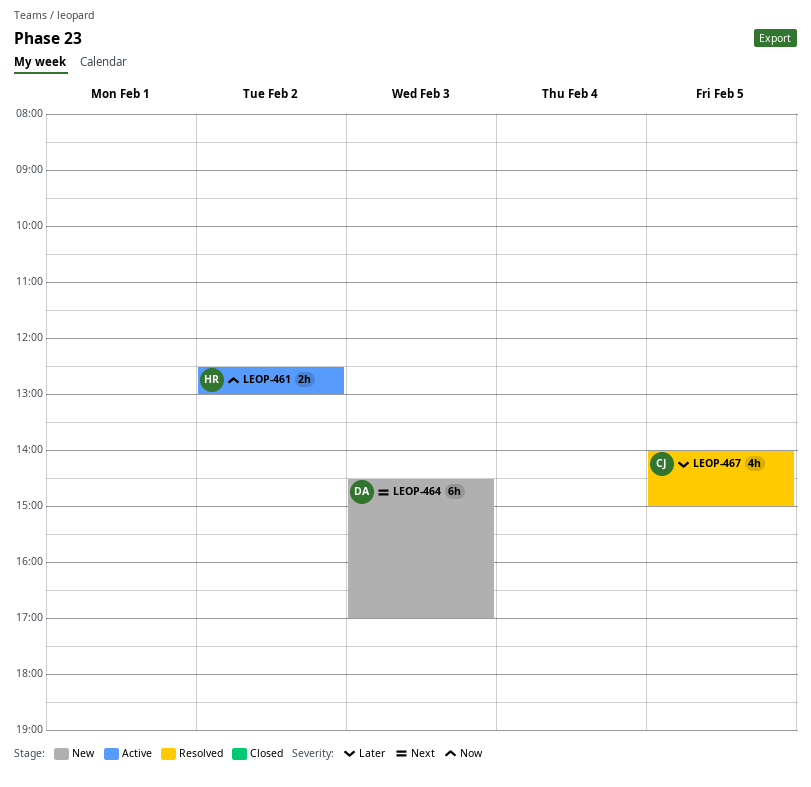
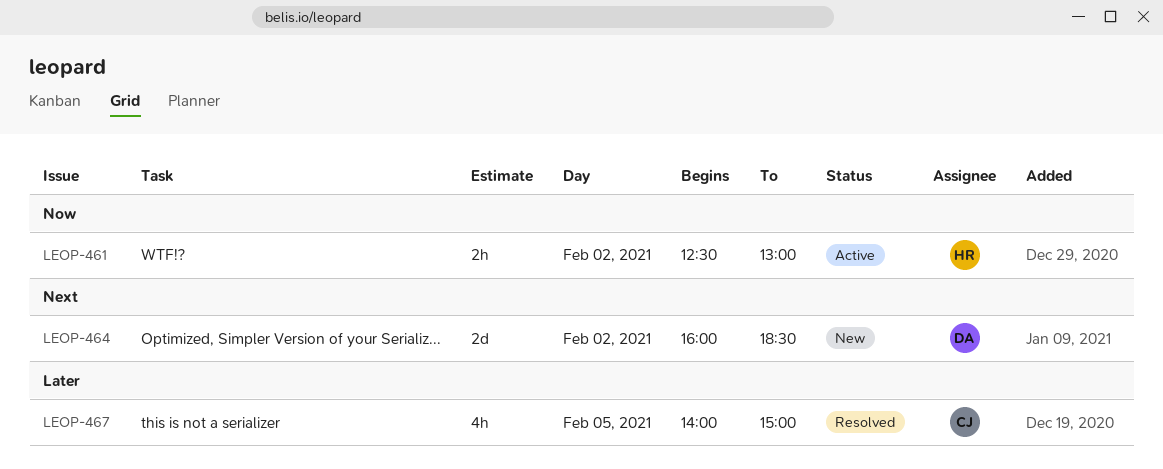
LEOP-464, estimate: 6h -> 2d
LEOP-464, day: Feb 3 -> Feb 2
LEOP-464, begins: 14:30 -> 16:00
LEOP-464, ends: 17:00 -> 18:30

